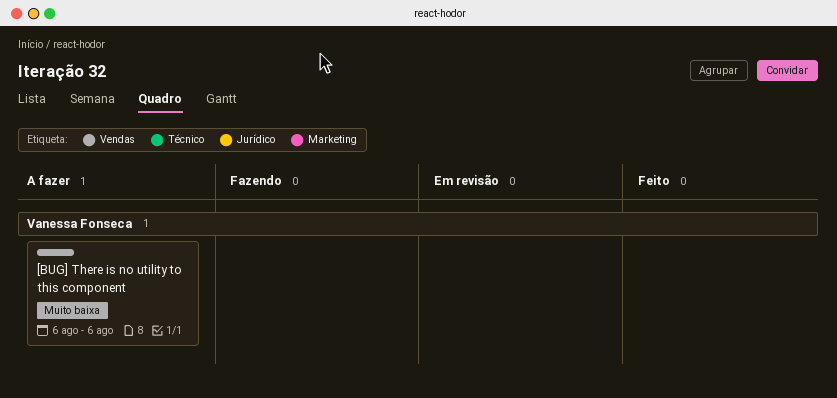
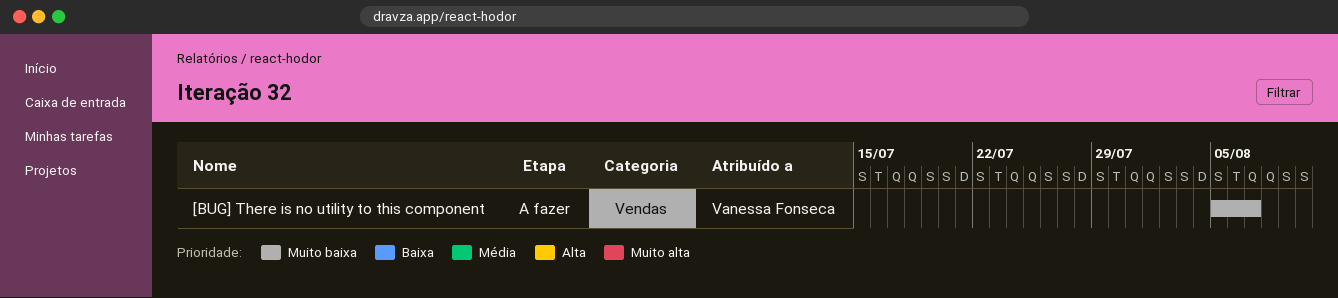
[BUG] There is no utility to this component, start: Aug 6 -> Aug 5
[BUG] There is no utility to this component, due: Aug 6 -> Aug 7

